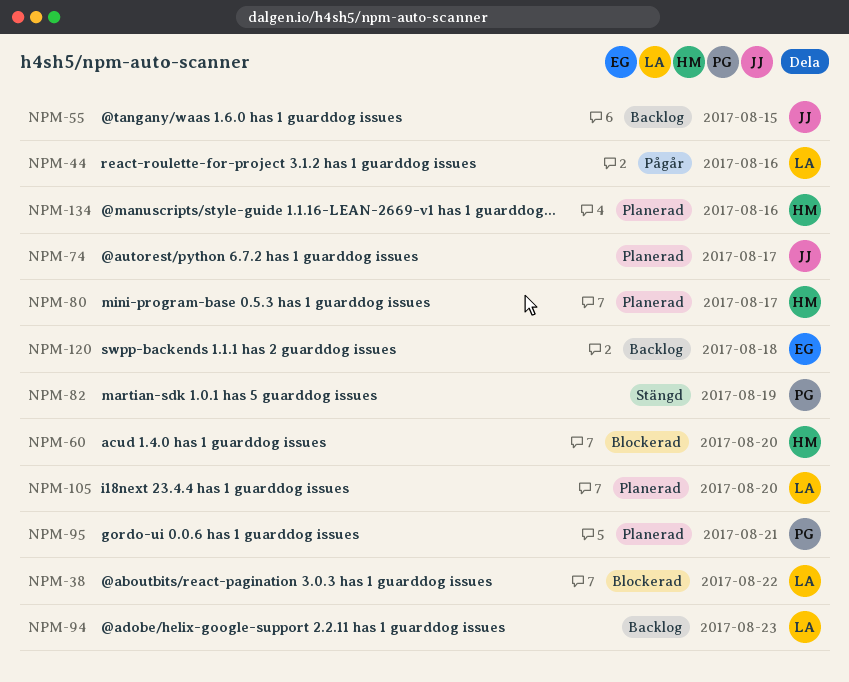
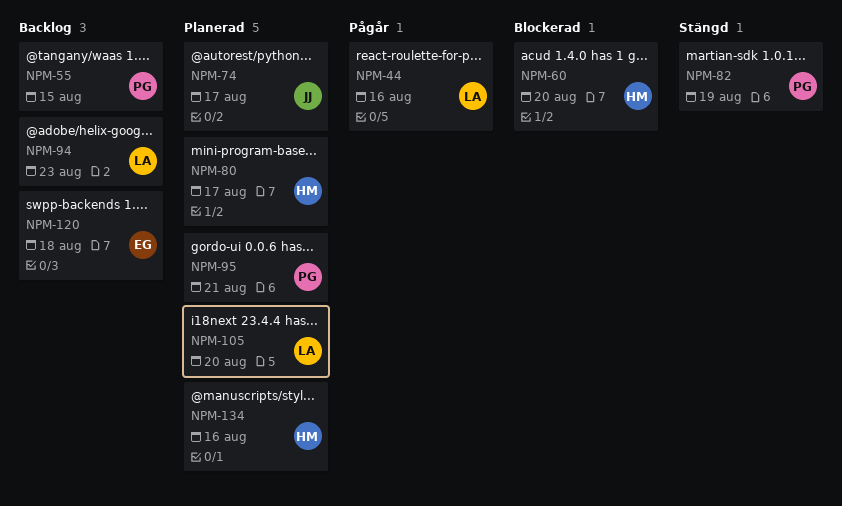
NPM-38: present -> none
NPM-55, owner: JJ -> PG

